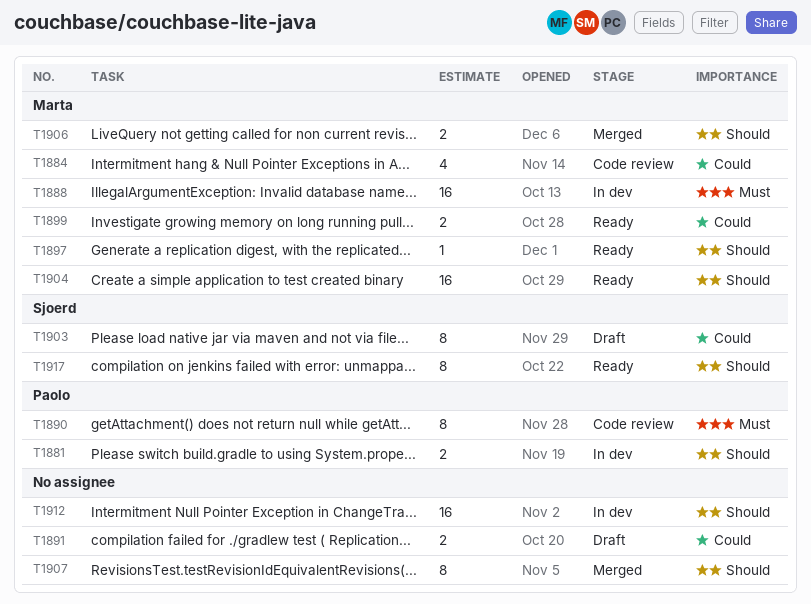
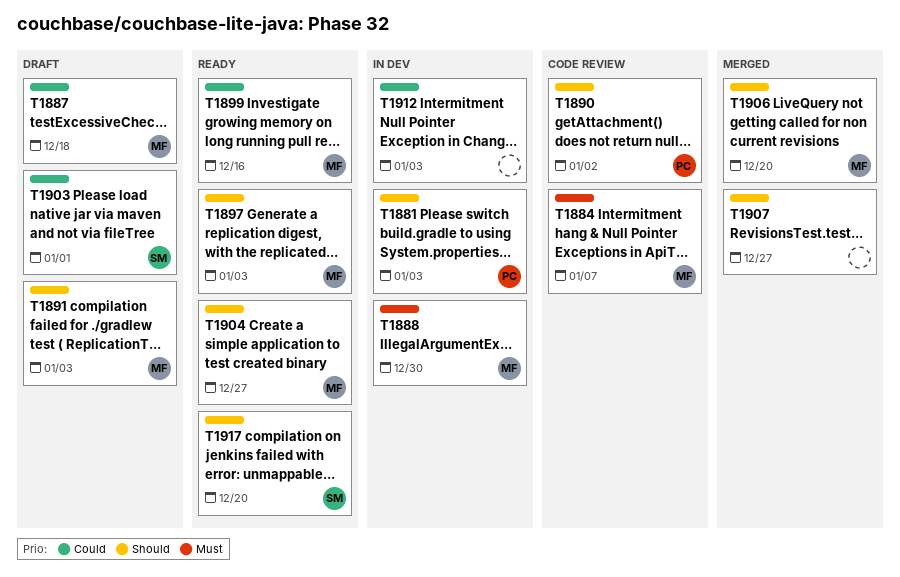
T1884, priority: Could -> Must
T1887: none -> present
T1890, priority: Must -> Should
T1891, owner: none -> Marta
T1891, priority: Could -> Should
T1912, priority: Should -> Could

